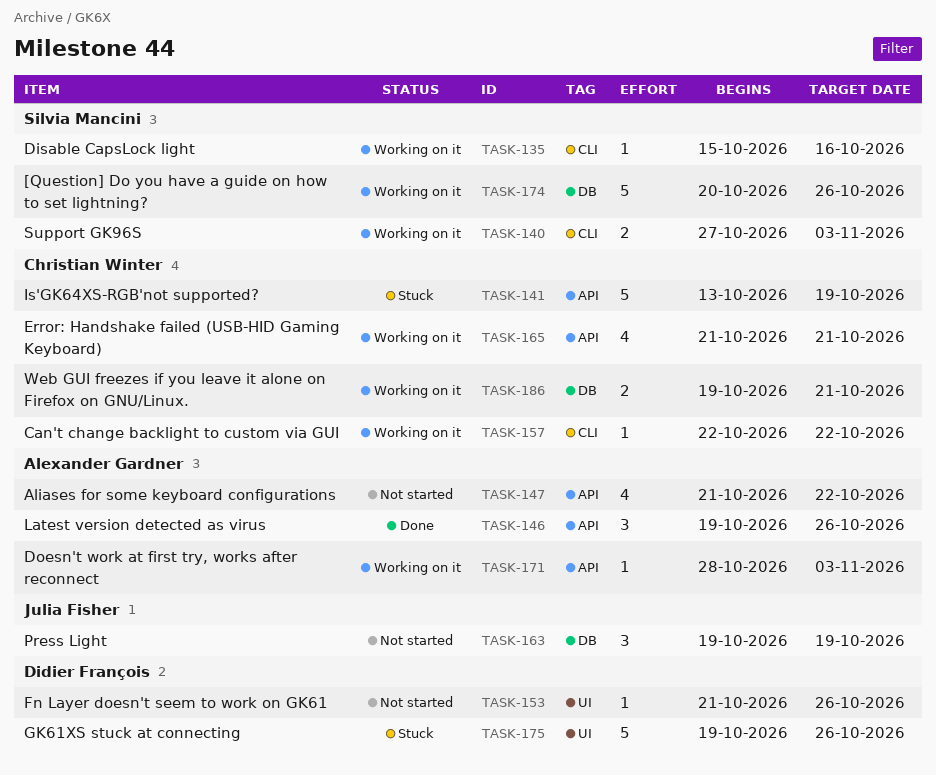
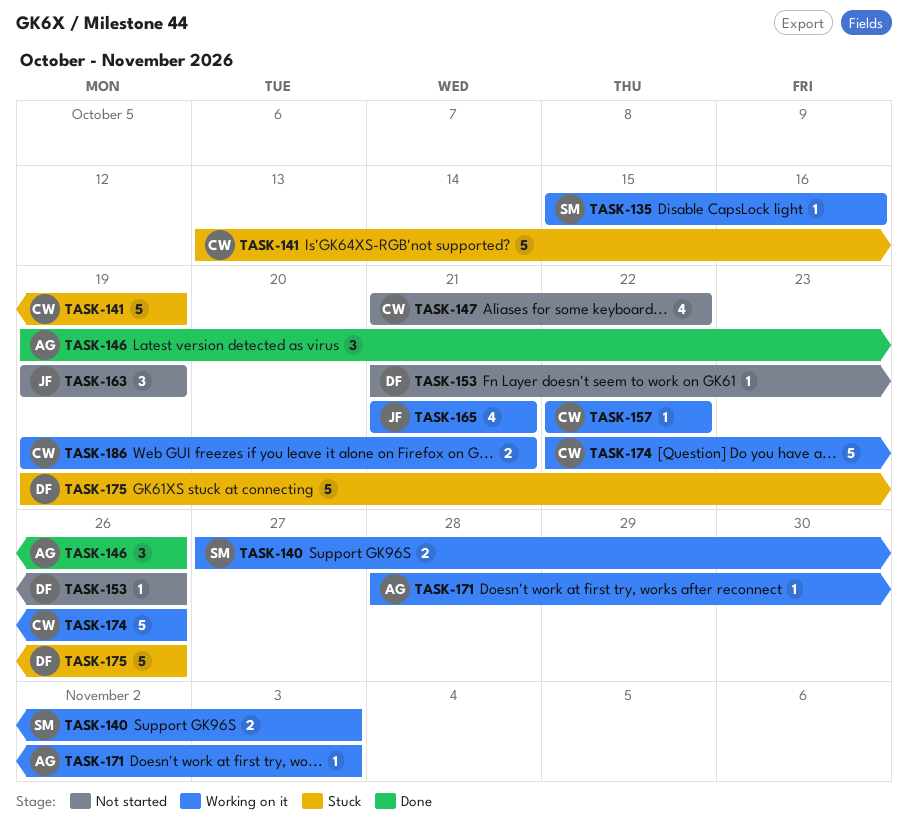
TASK-147, owner: Alexander Gardner -> Christian Winter
TASK-165, owner: Christian Winter -> Julia Fisher
TASK-174, owner: Silvia Mancini -> Christian Winter
TASK-174, start: Oct 20 -> Oct 22

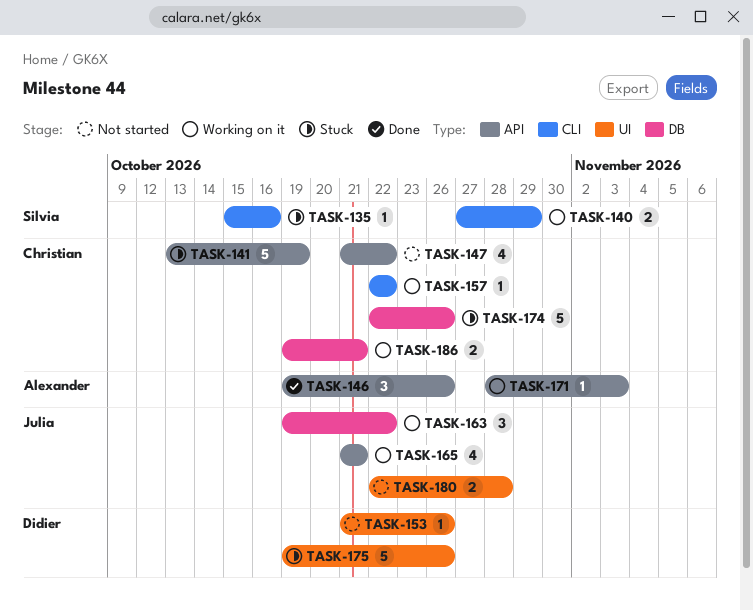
TASK-135, status: Working on it -> Stuck
TASK-140, due: Nov 3 -> Oct 29
TASK-163, status: Not started -> Working on it
TASK-163, due: Oct 19 -> Oct 22
TASK-174, status: Working on it -> Stuck
TASK-180: none -> present

